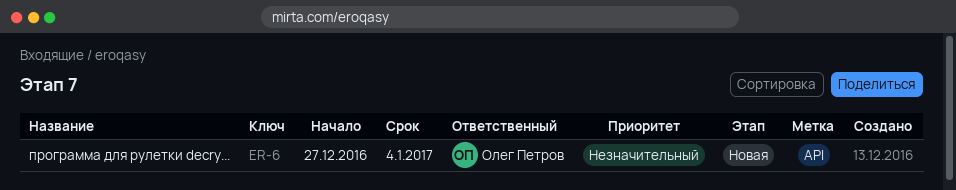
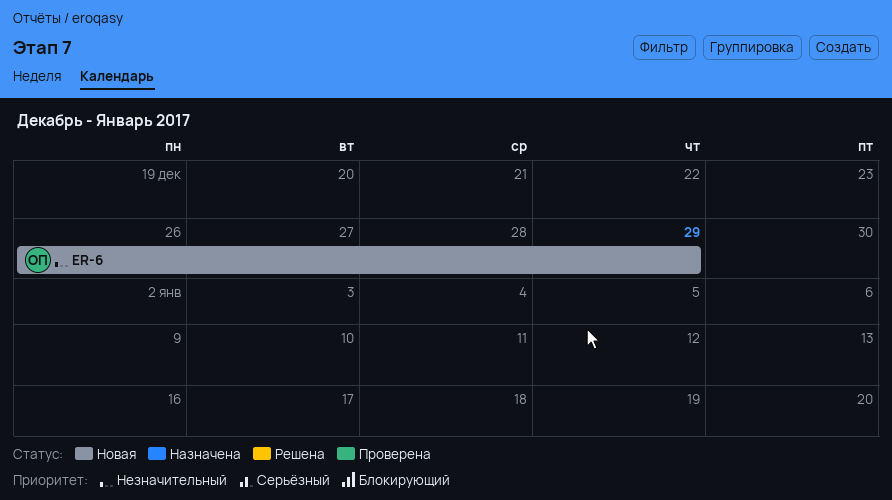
ER-6, start: Dec 27 -> Dec 26
ER-6, due: Jan 4 -> Dec 29

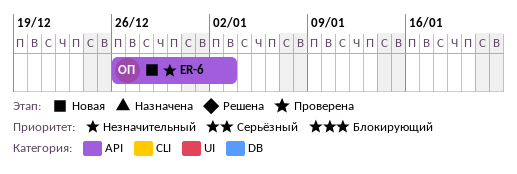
ER-6, due: Dec 29 -> Jan 3

